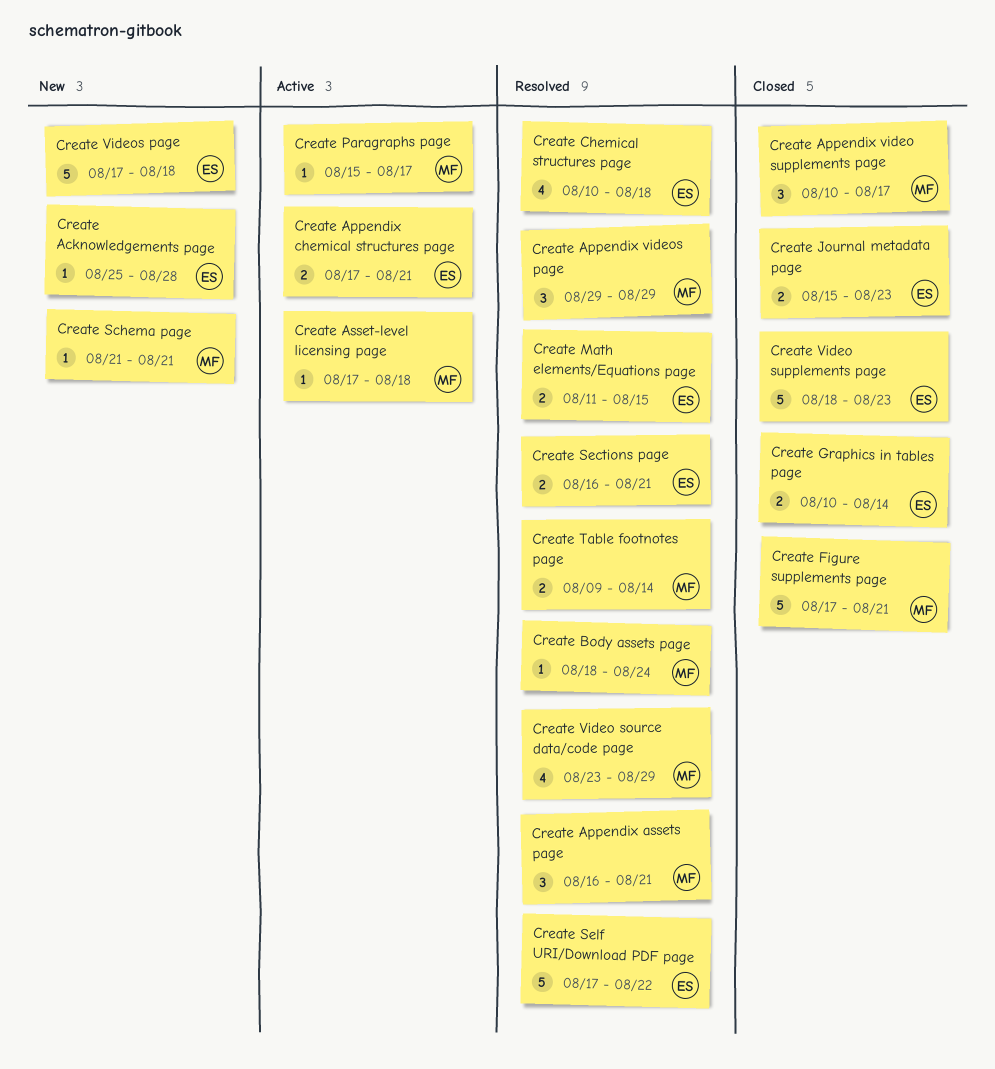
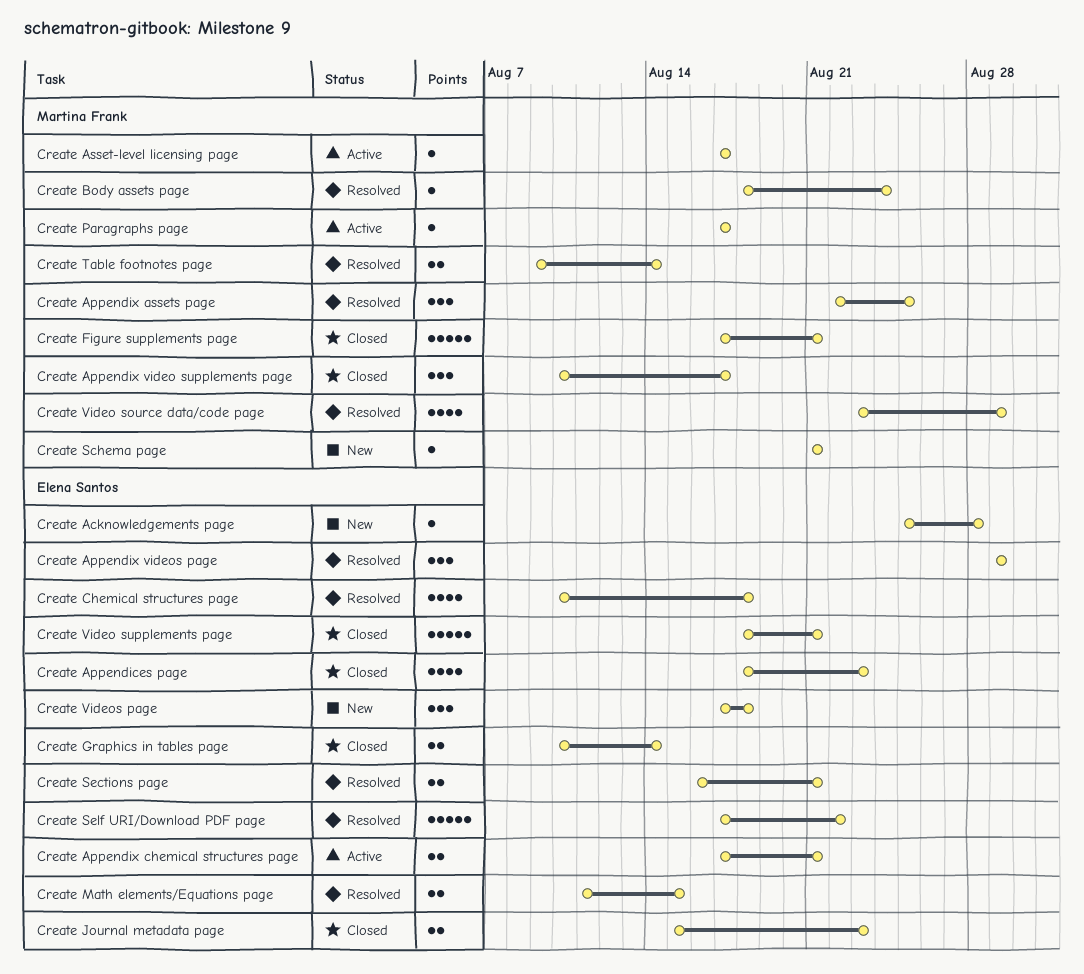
Create Appendices page: none -> present
Create Appendix assets page, start: Aug 16 -> Aug 22
Create Appendix assets page, due: Aug 21 -> Aug 25
Create Appendix videos page, owner: Martina Frank -> Elena Santos
Create Asset-level licensing page, due: Aug 18 -> Aug 17
Create Paragraphs page, start: Aug 15 -> Aug 17
Create Video supplements page, due: Aug 23 -> Aug 21
Create Videos page, estimate: 5 -> 3

